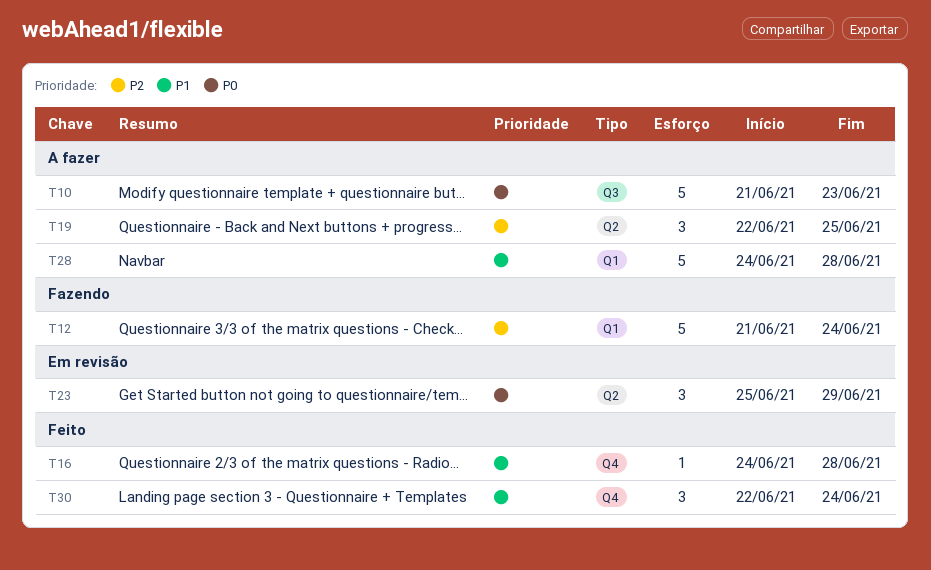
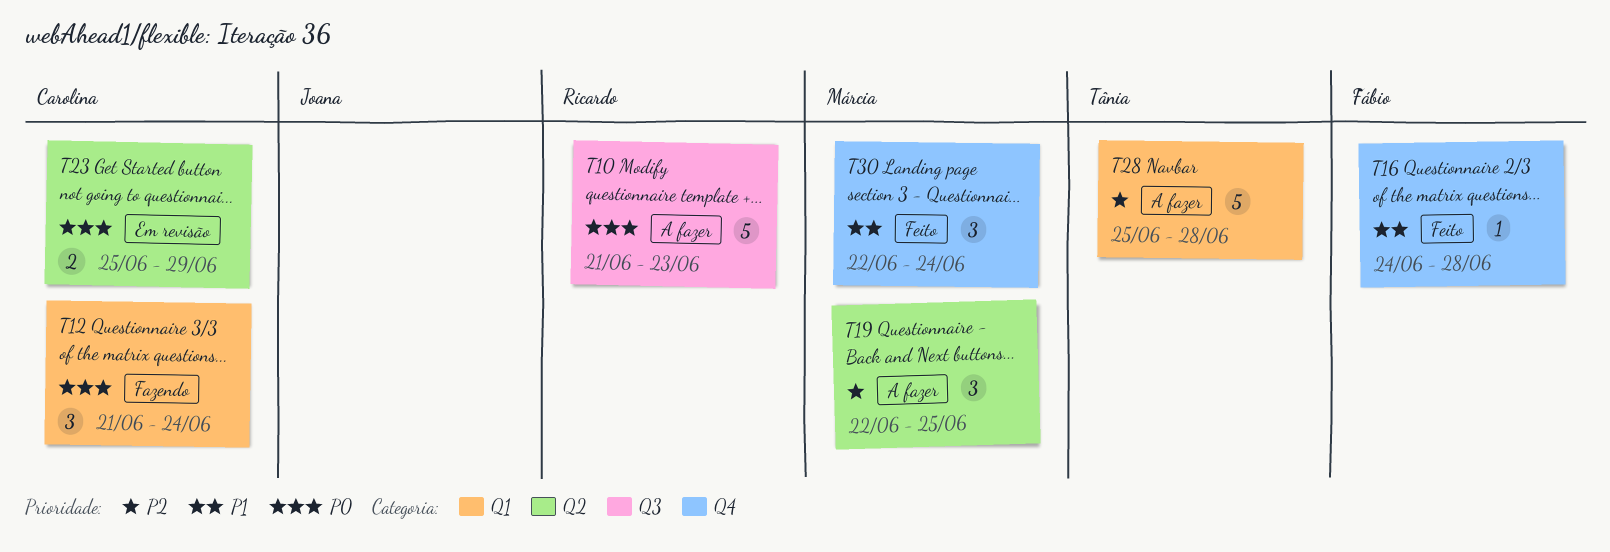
T12, priority: P2 -> P0
T12, estimate: 5 -> 3
T23, estimate: 3 -> 2
T28, priority: P1 -> P2
T28, start: Jun 24 -> Jun 25

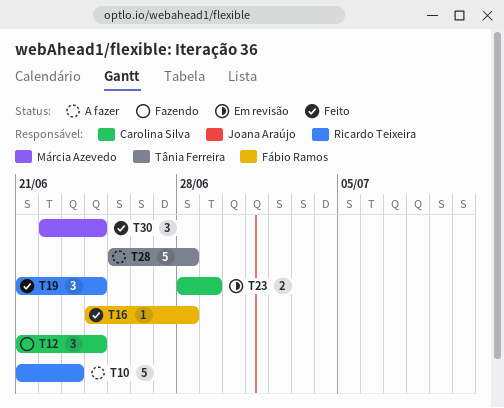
T19, status: A fazer -> Feito
T19, owner: Márcia Azevedo -> Ricardo Teixeira
T19, start: Jun 22 -> Jun 21
T19, due: Jun 25 -> Jun 24
T23, start: Jun 25 -> Jun 28

